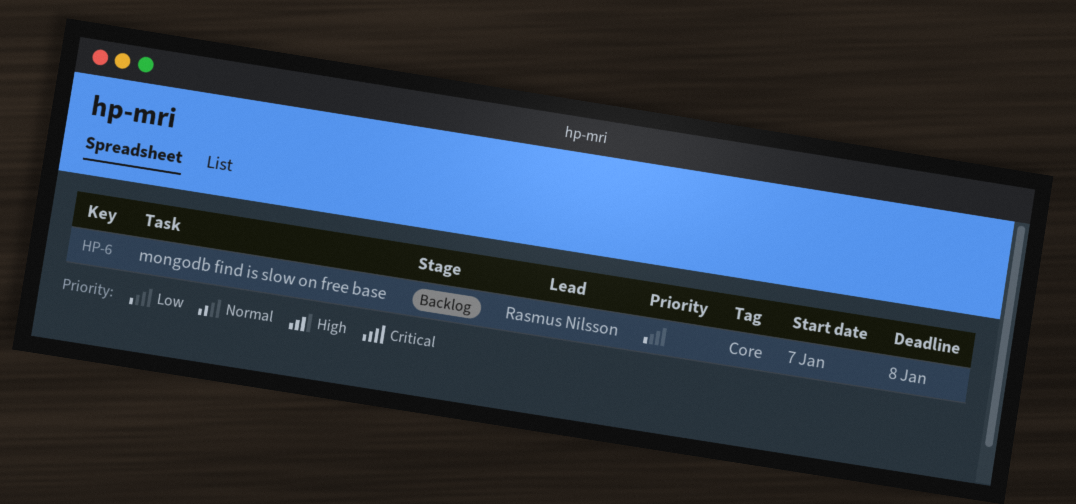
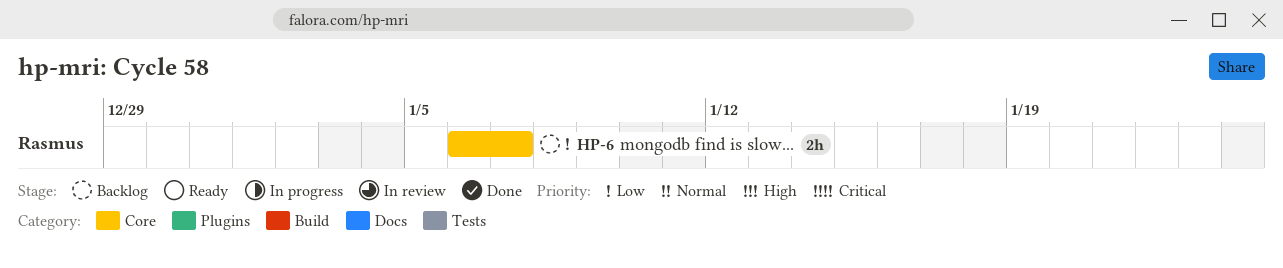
HP-6, start: Jan 7 -> Jan 6
HP-6, due: Jan 8 -> Jan 7

